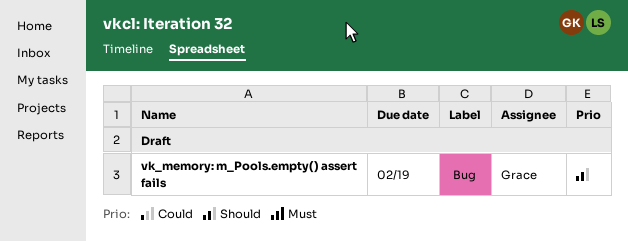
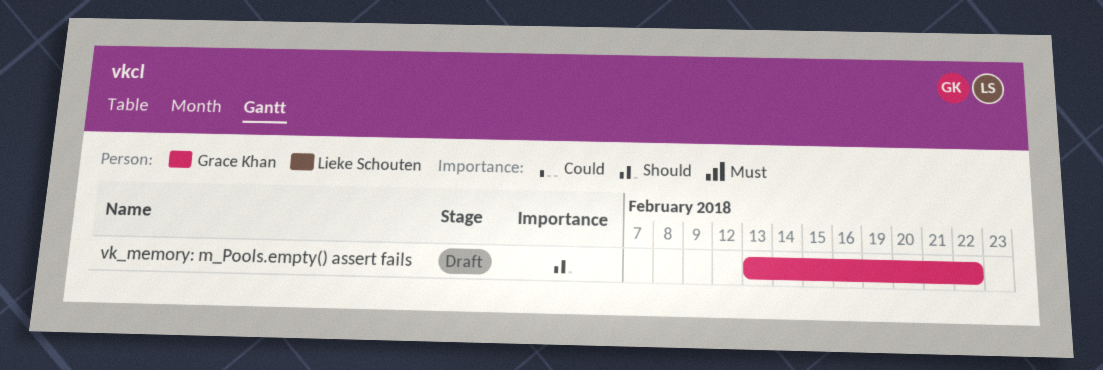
vk_memory: m_Pools.empty() assert fails, due: Feb 19 -> Feb 22

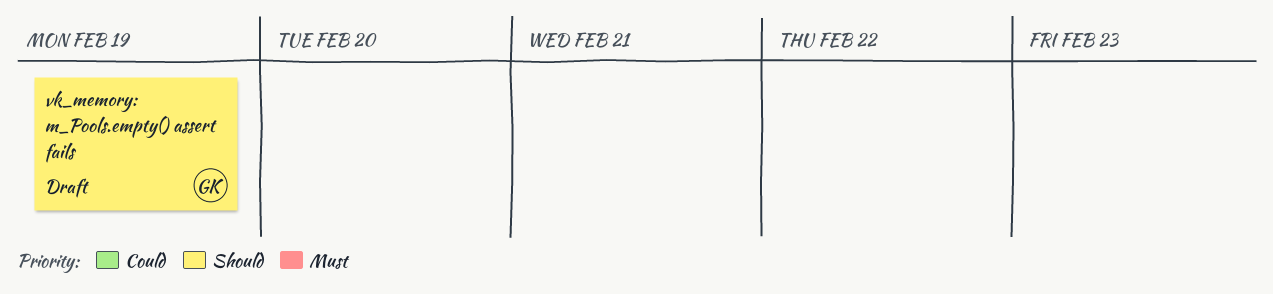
vk_memory: m_Pools.empty() assert fails, due: Feb 22 -> Feb 19

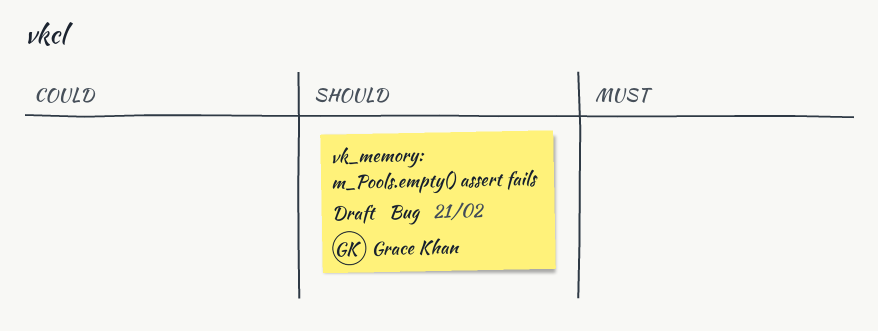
vk_memory: m_Pools.empty() assert fails, due: Feb 19 -> Feb 21

